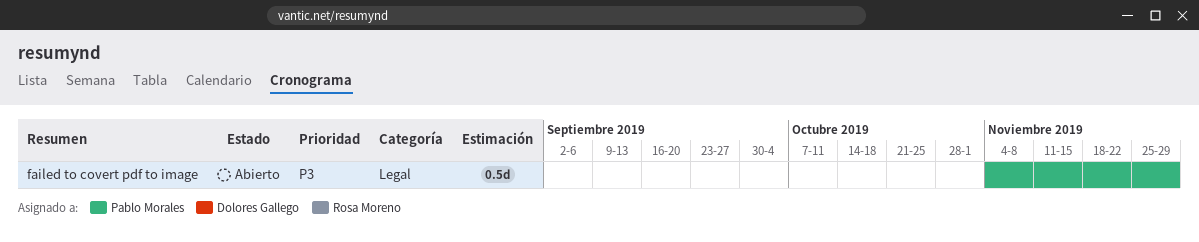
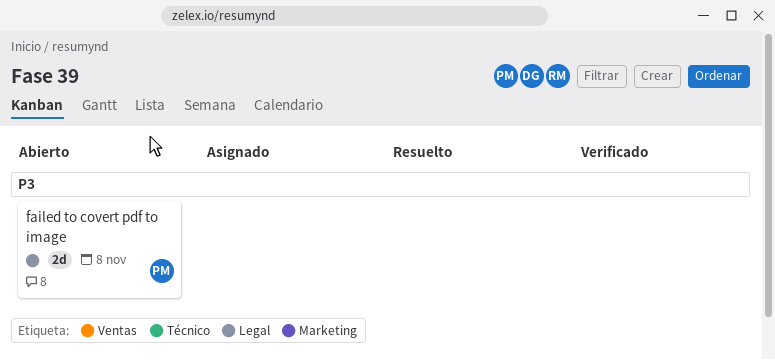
failed to covert pdf to image, estimate: 0.5d -> 2d
failed to covert pdf to image, due: Nov 29 -> Nov 8

